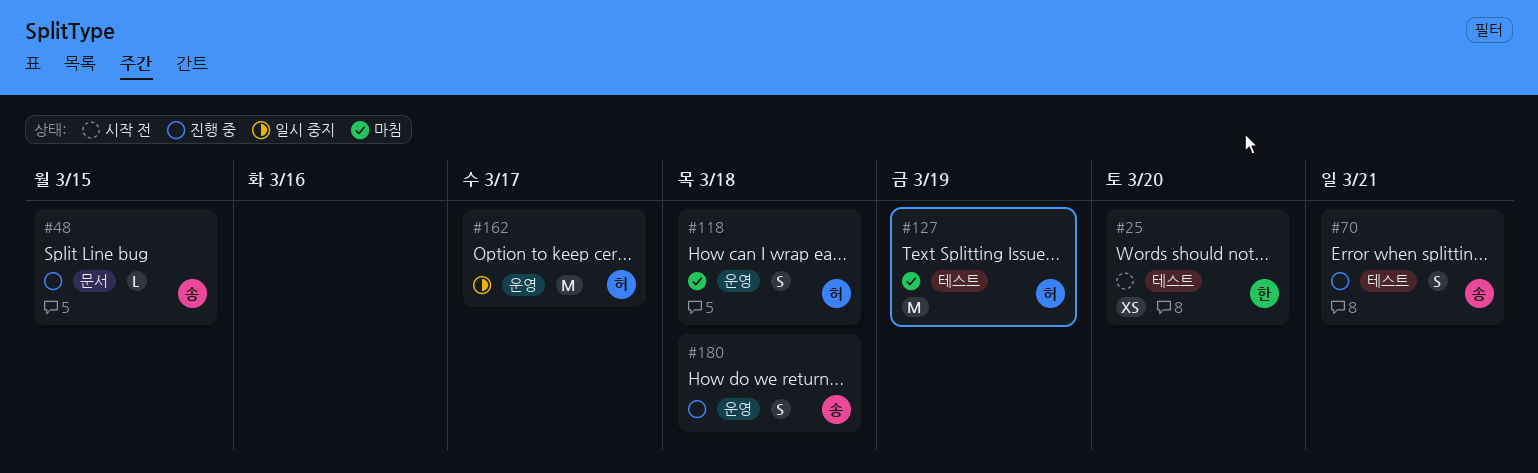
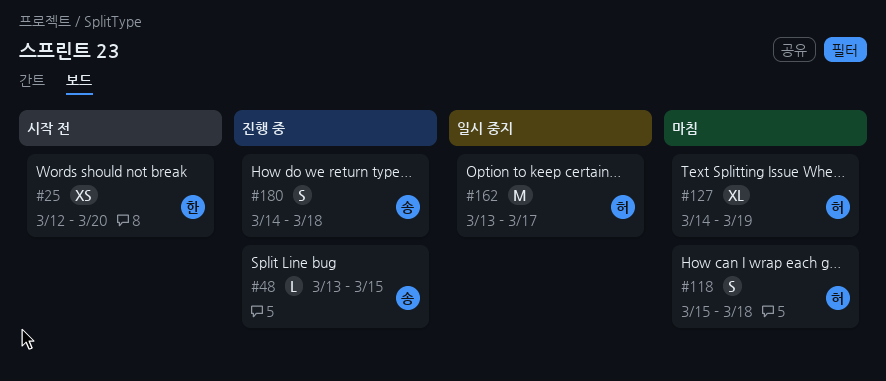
#70: present -> none
#127, estimate: M -> XL

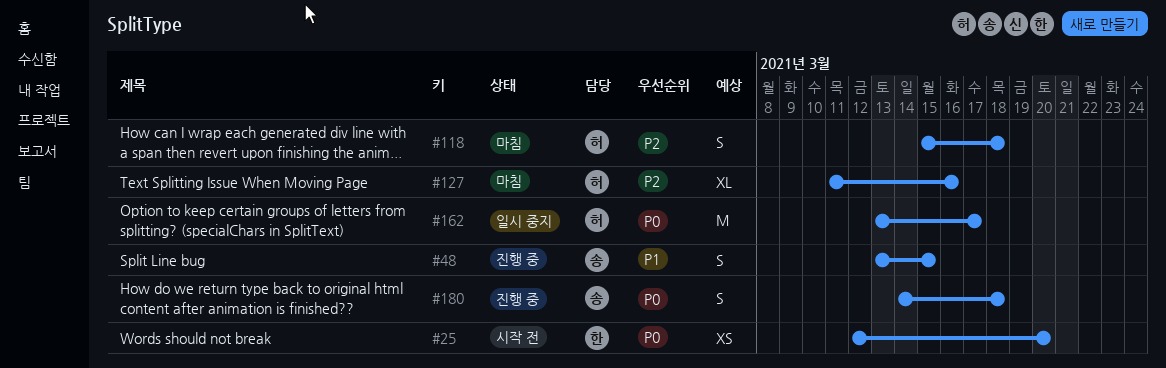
#48, estimate: L -> S
#127, start: Mar 14 -> Mar 11
#127, due: Mar 19 -> Mar 16

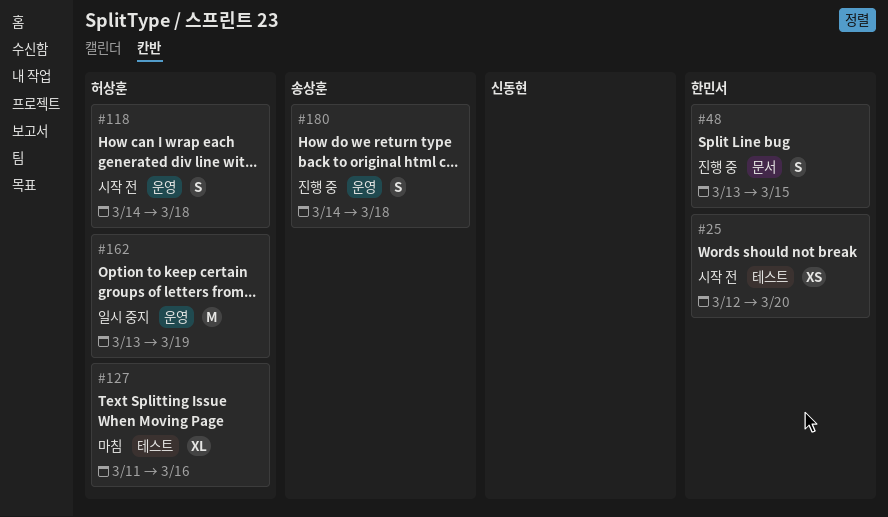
#48, owner: 송상훈 -> 한민서
#118, status: 마침 -> 시작 전
#118, start: Mar 15 -> Mar 14
#162, due: Mar 17 -> Mar 19

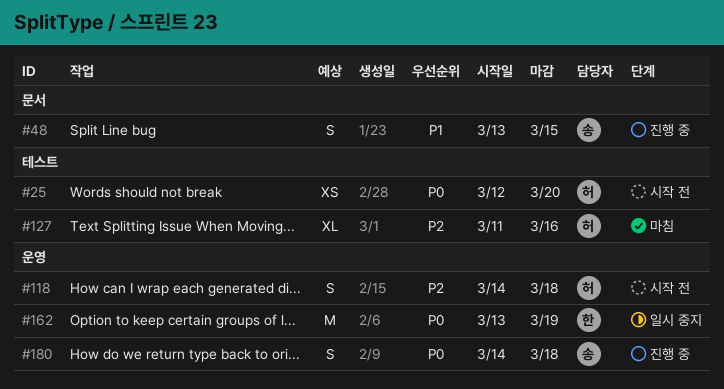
#25, owner: 한민서 -> 허상훈
#48, owner: 한민서 -> 송상훈
#162, owner: 허상훈 -> 한민서

